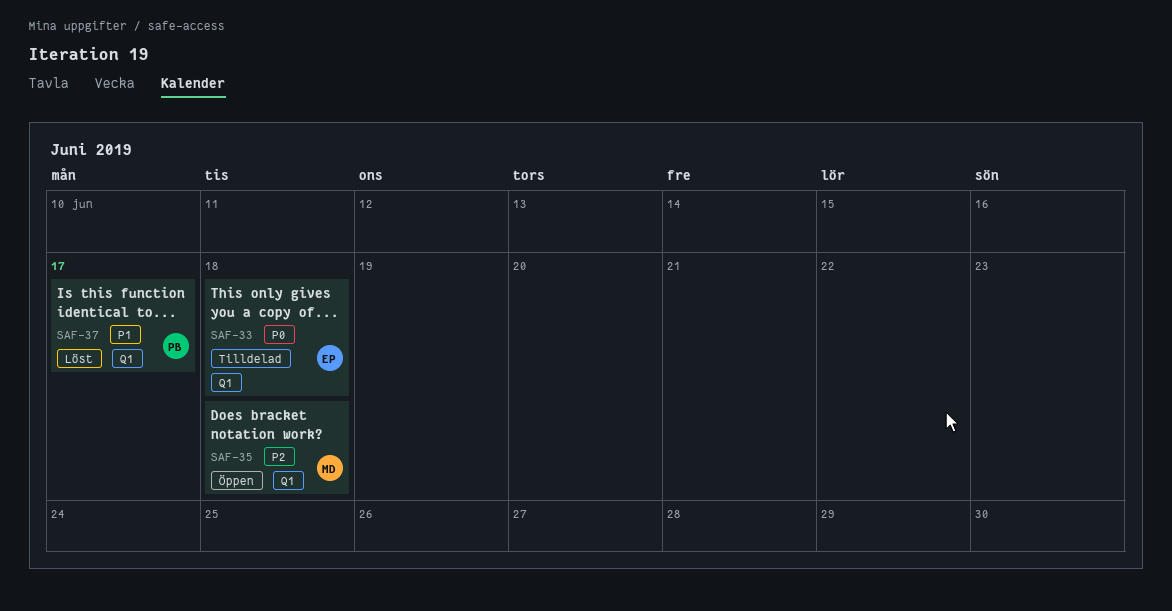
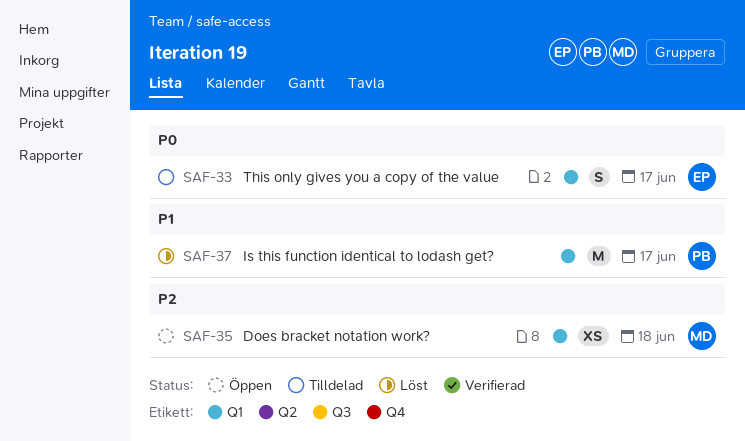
SAF-33, due: Jun 18 -> Jun 17

